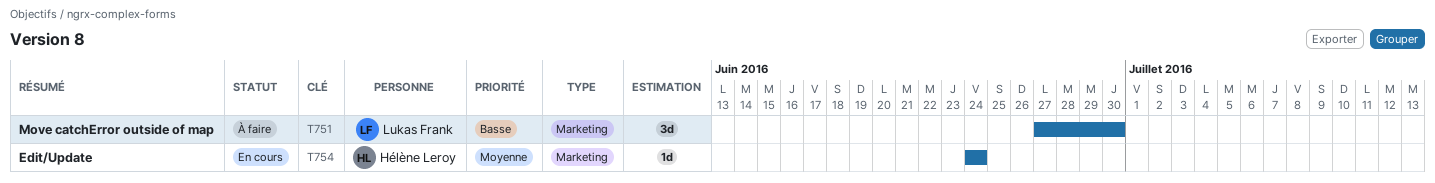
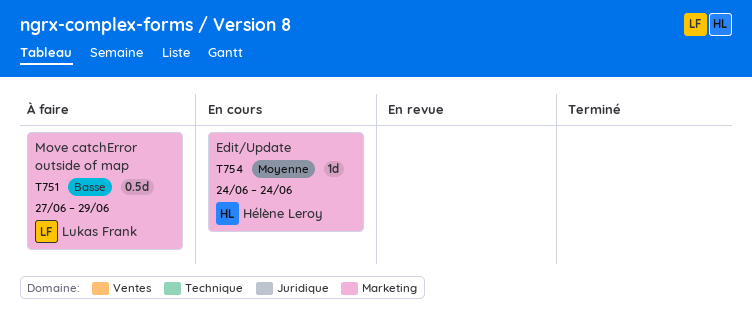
T751, estimate: 3d -> 0.5d
T751, due: Jun 30 -> Jun 29

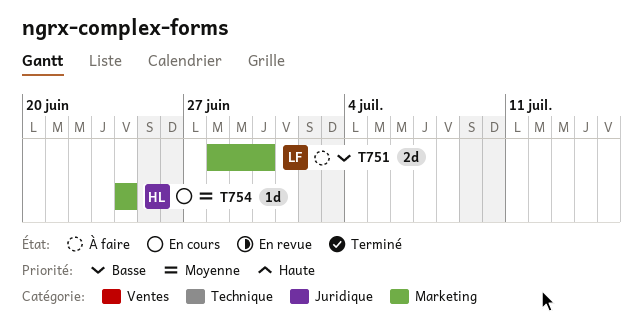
T751, estimate: 0.5d -> 2d
T751, start: Jun 27 -> Jun 28
T751, due: Jun 29 -> Jun 30

